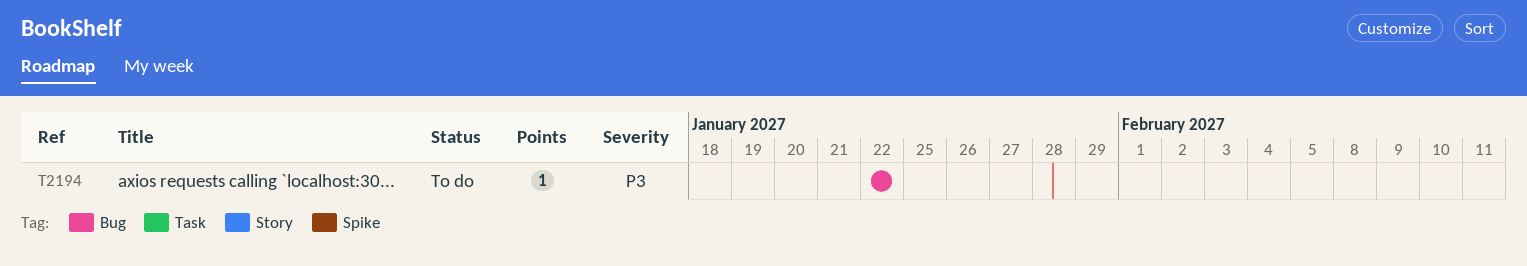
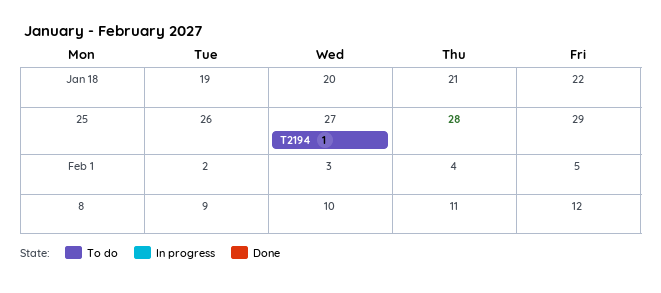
T2194, start: Jan 22 -> Jan 27
T2194, due: Jan 22 -> Jan 27

